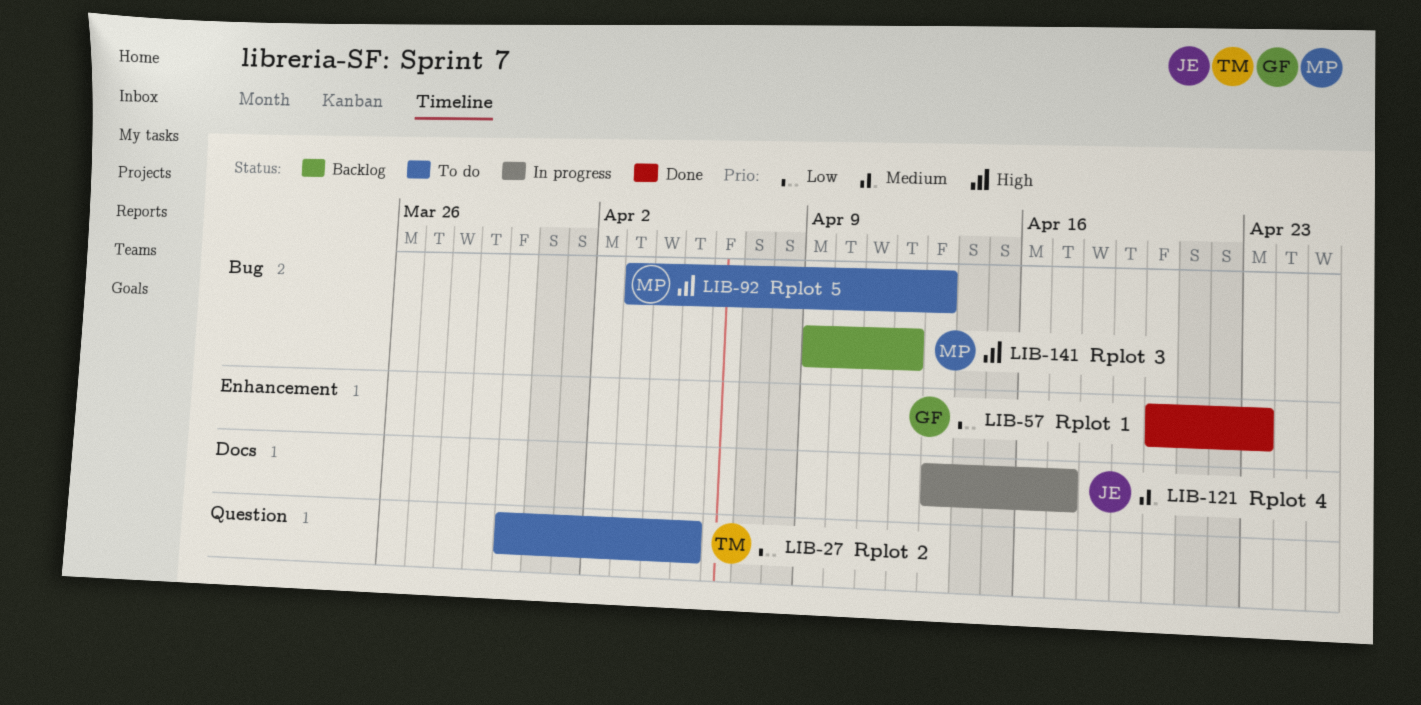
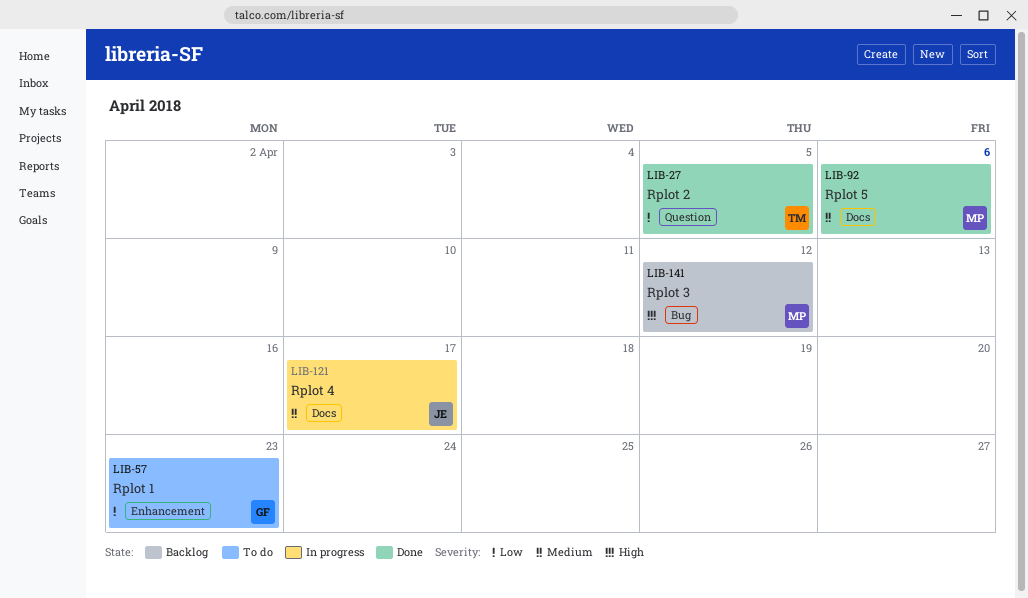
LIB-27, status: To do -> Done
LIB-57, status: Done -> To do
LIB-92, status: To do -> Done
LIB-92, priority: High -> Medium
LIB-92, label: Bug -> Docs
LIB-92, due: Apr 13 -> Apr 6

